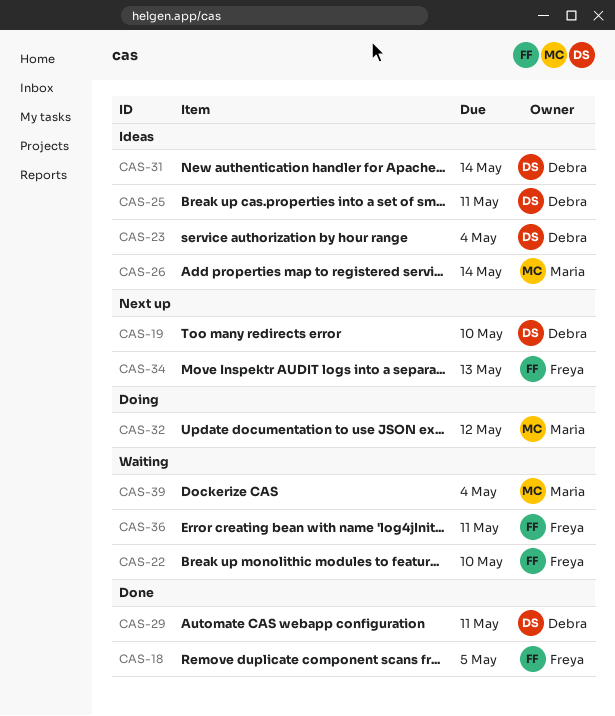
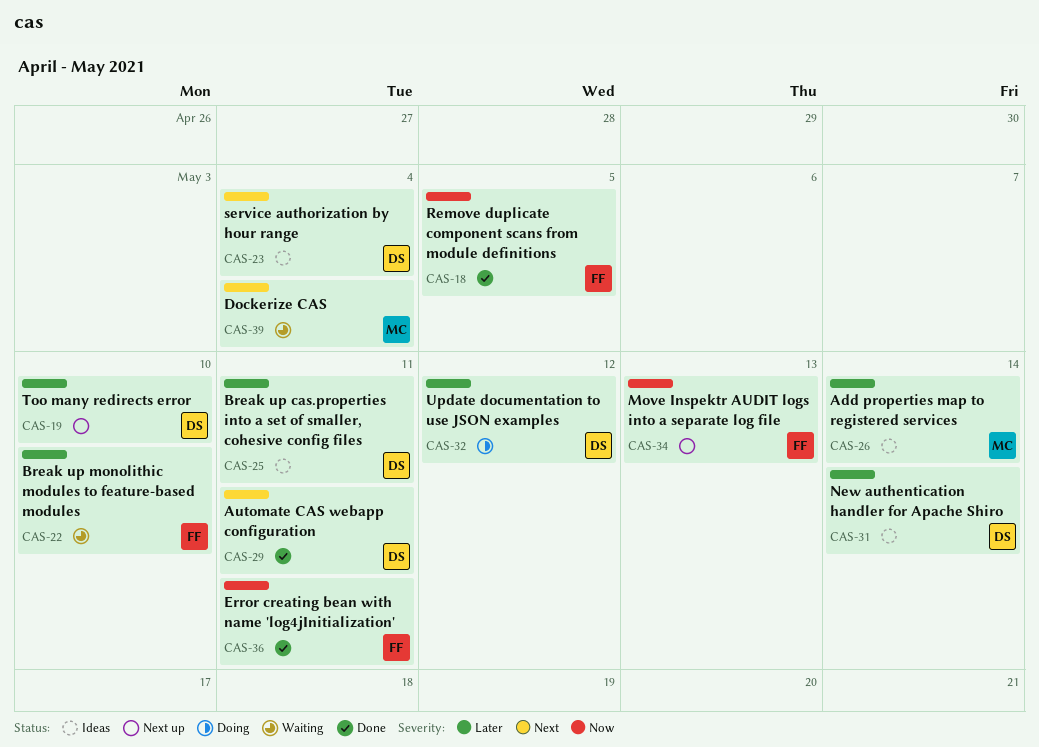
CAS-32, owner: Maria -> Debra
CAS-36, status: Waiting -> Done

